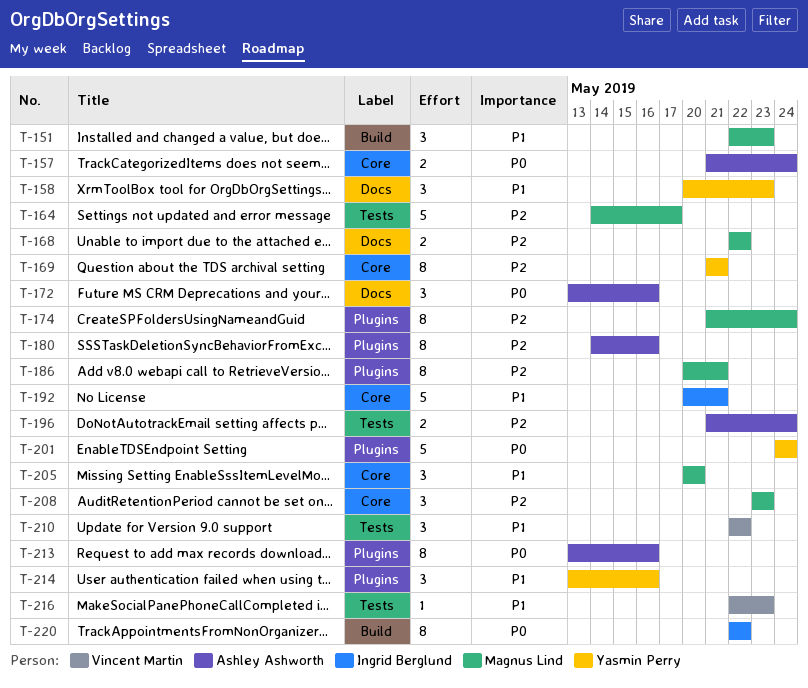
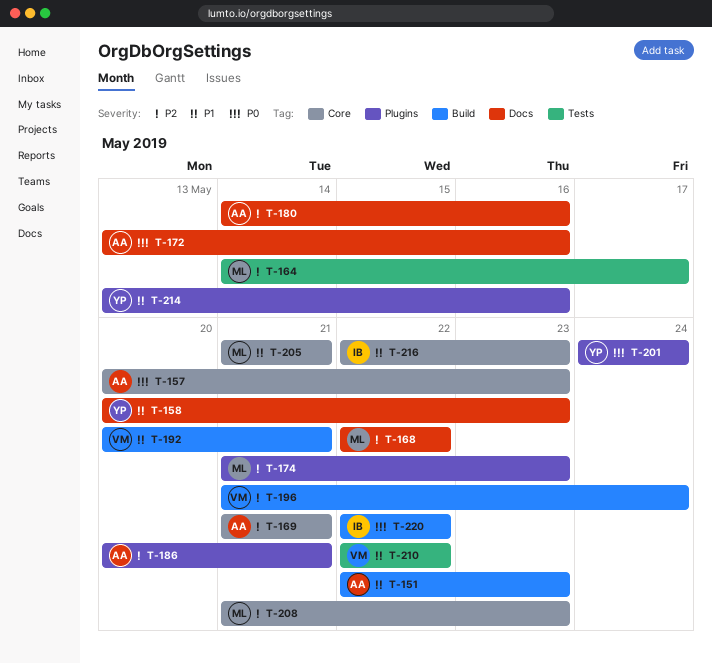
T-151, owner: Magnus Lind -> Ashley Ashworth
T-157, start: May 21 -> May 20
T-157, due: May 24 -> May 23
T-169, owner: Yasmin Perry -> Ashley Ashworth
T-174, due: May 24 -> May 23
T-180, label: Plugins -> Docs
T-186, owner: Magnus Lind -> Ashley Ashworth
T-192, owner: Ingrid Berglund -> Vincent Martin
T-192, label: Core -> Build
T-196, owner: Ashley Ashworth -> Vincent Martin
T-196, label: Tests -> Build
T-205, start: May 20 -> May 21
T-205, due: May 20 -> May 21
T-208, start: May 23 -> May 21
T-213: present -> none
T-216, owner: Vincent Martin -> Ingrid Berglund
T-216, label: Tests -> Core

